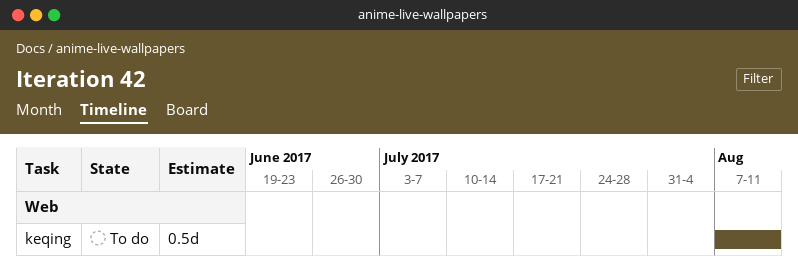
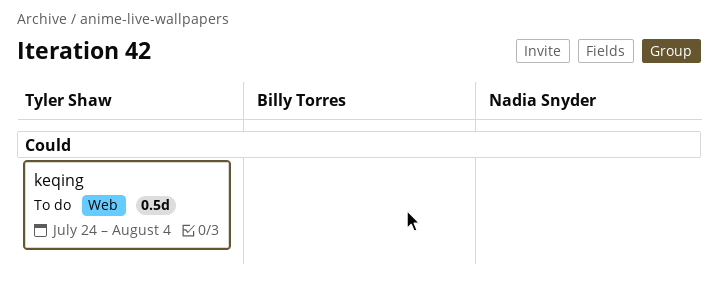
keqing, start: Aug 7 -> Jul 24
keqing, due: Aug 11 -> Aug 4

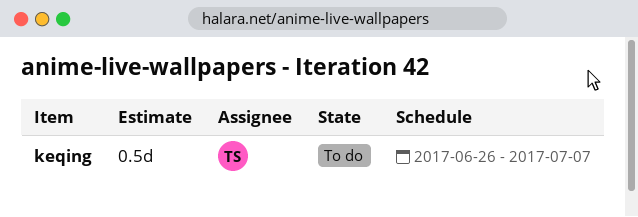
keqing, start: Jul 24 -> Jun 26
keqing, due: Aug 4 -> Jul 7

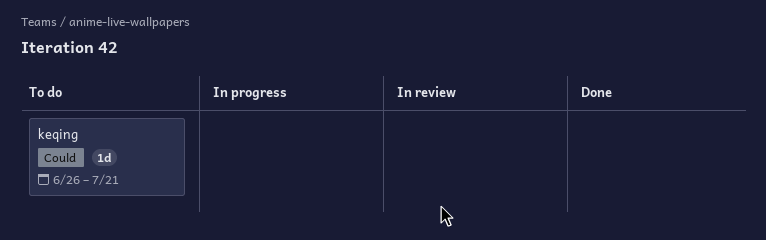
keqing, estimate: 0.5d -> 1d
keqing, due: Jul 7 -> Jul 21

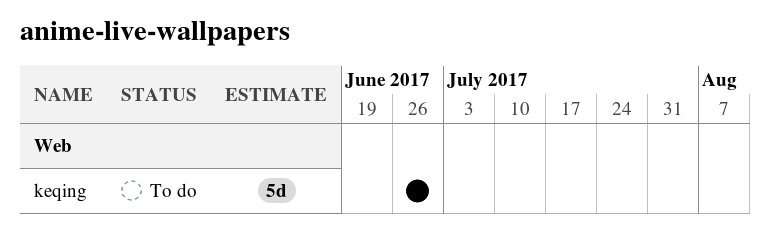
keqing, estimate: 1d -> 5d
keqing, due: Jul 21 -> Jun 30

